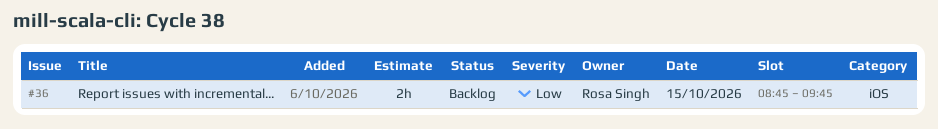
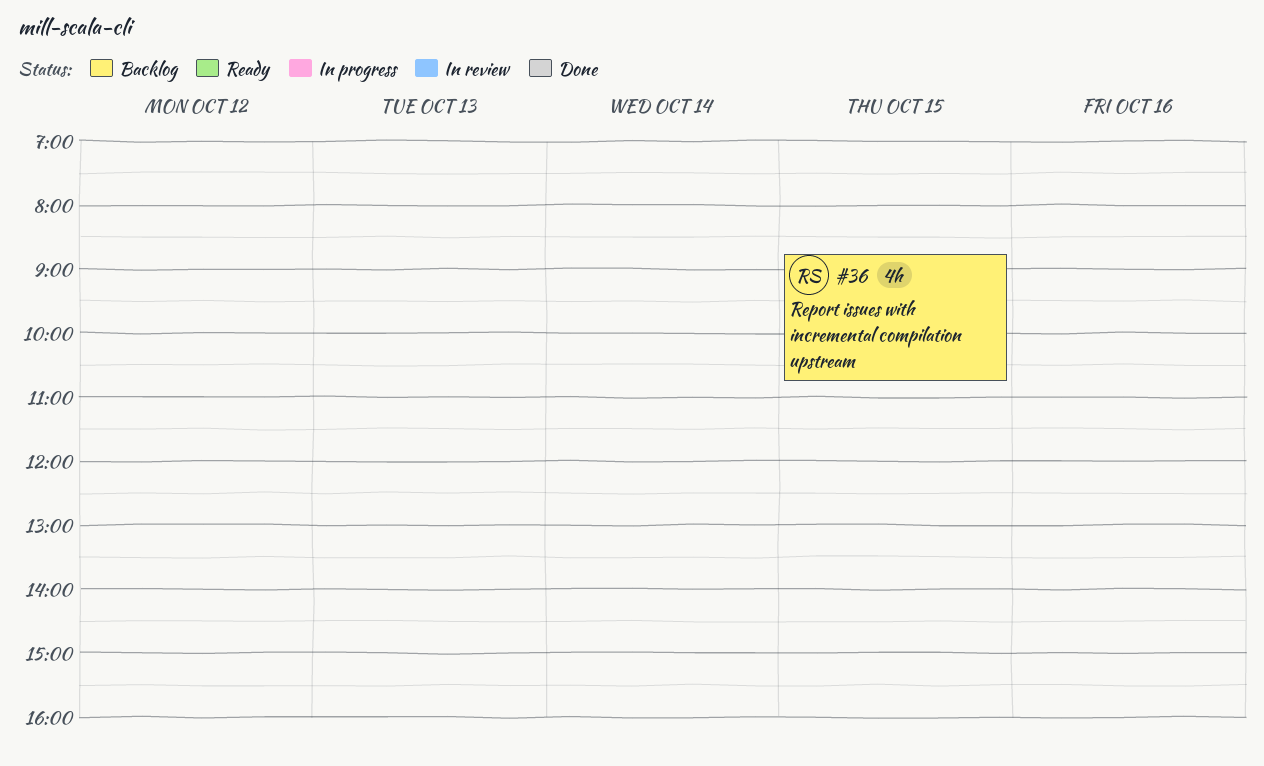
#36, estimate: 2h -> 4h
#36, ends: 09:45 -> 10:45

